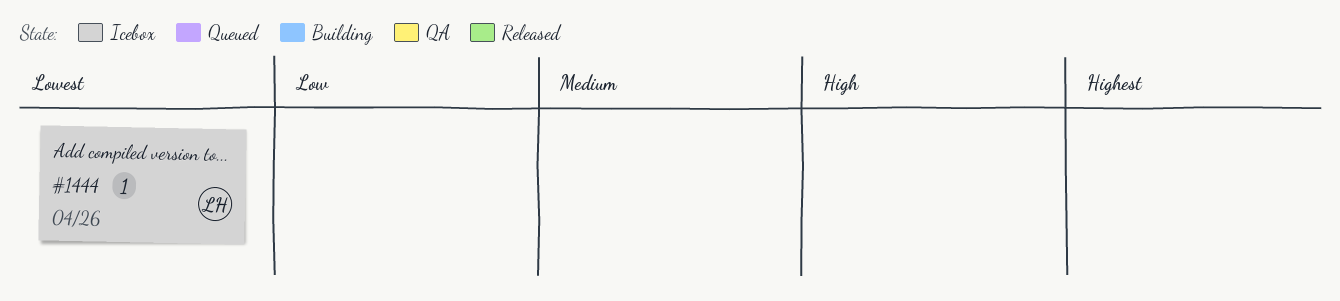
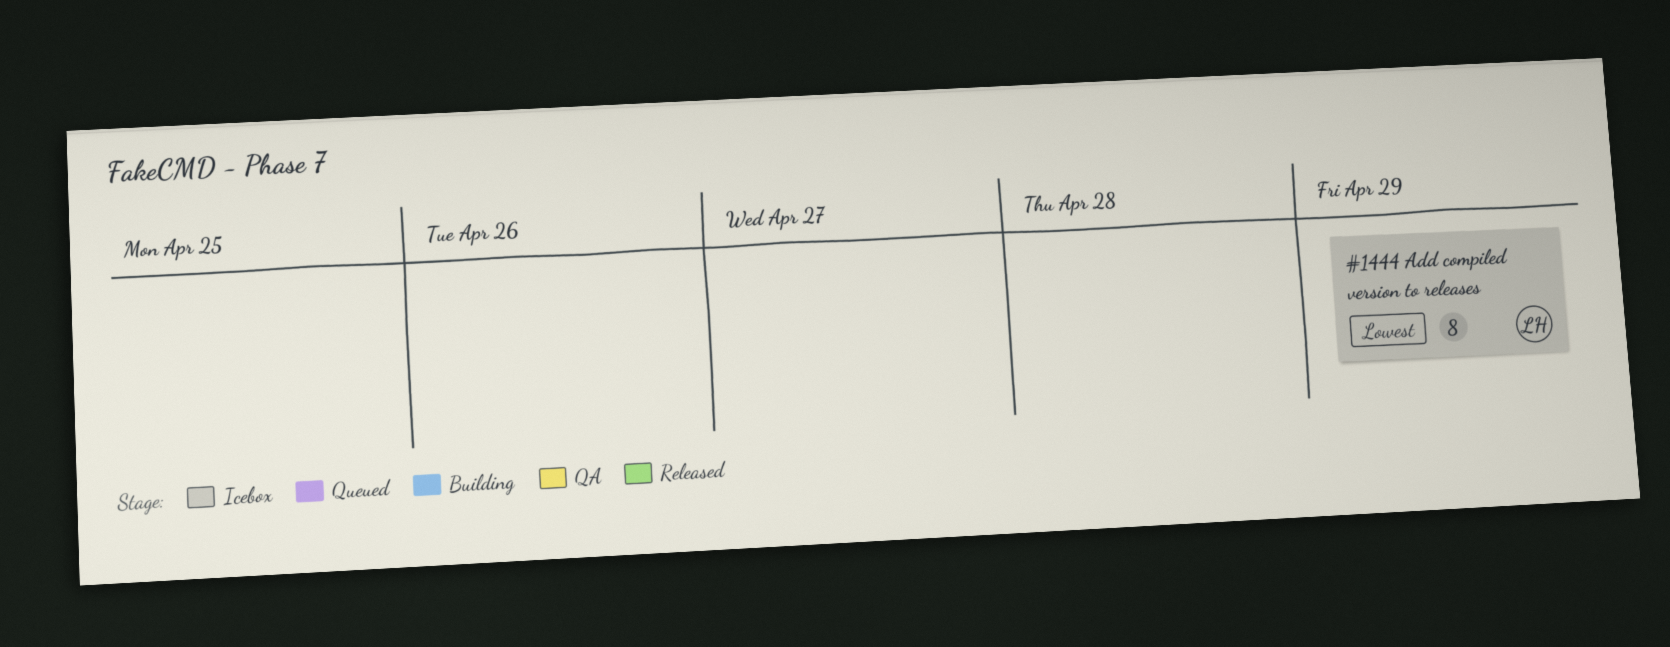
#1444, estimate: 1 -> 8
#1444, due: Apr 26 -> Apr 29

